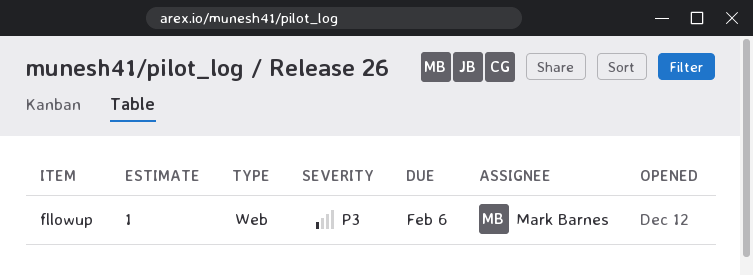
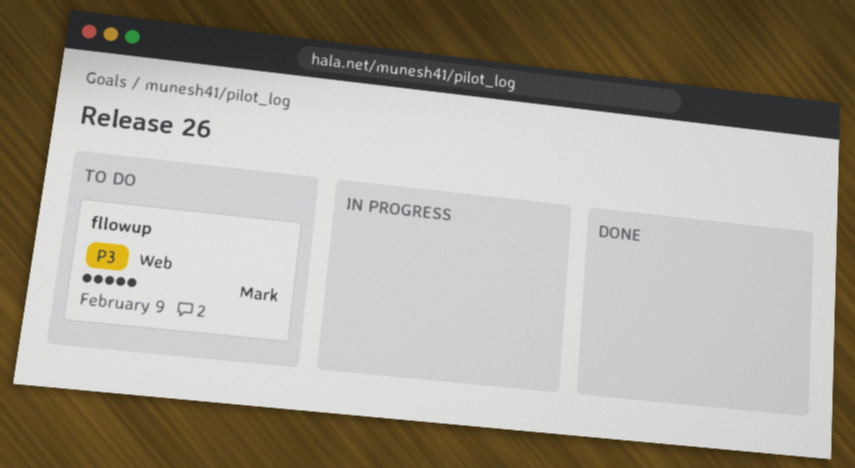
fllowup, estimate: 1 -> 5
fllowup, due: Feb 6 -> Feb 9

